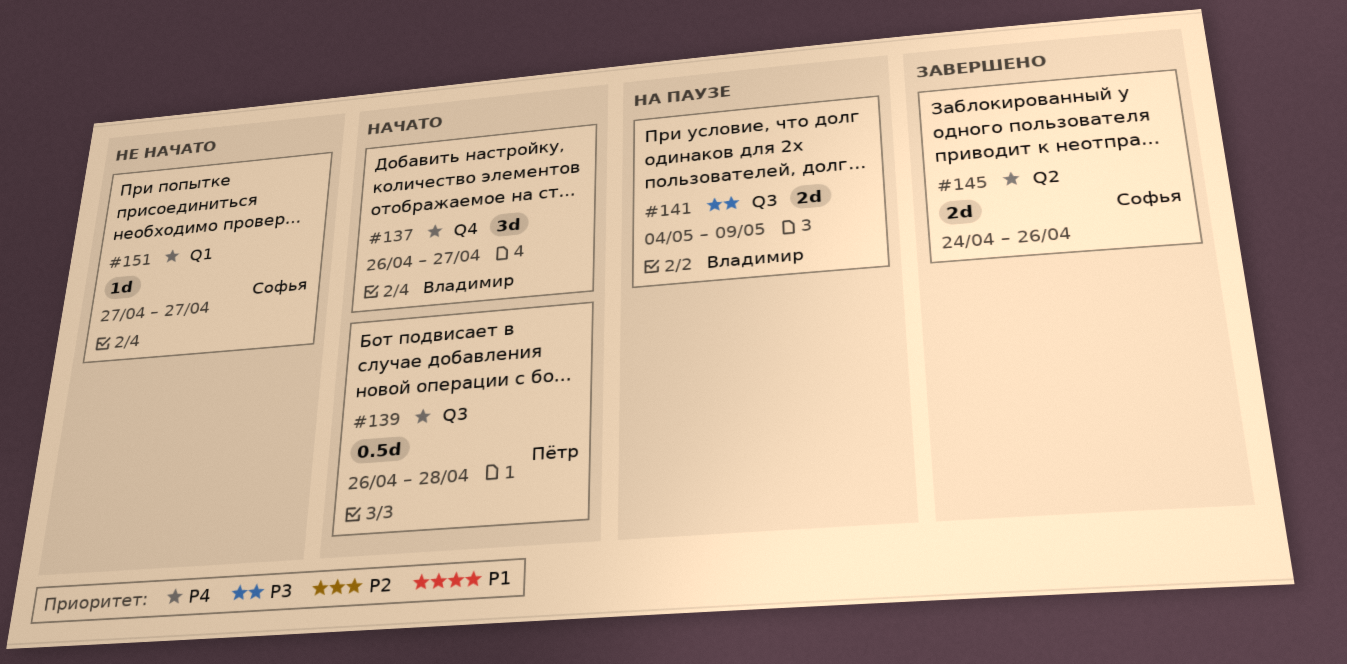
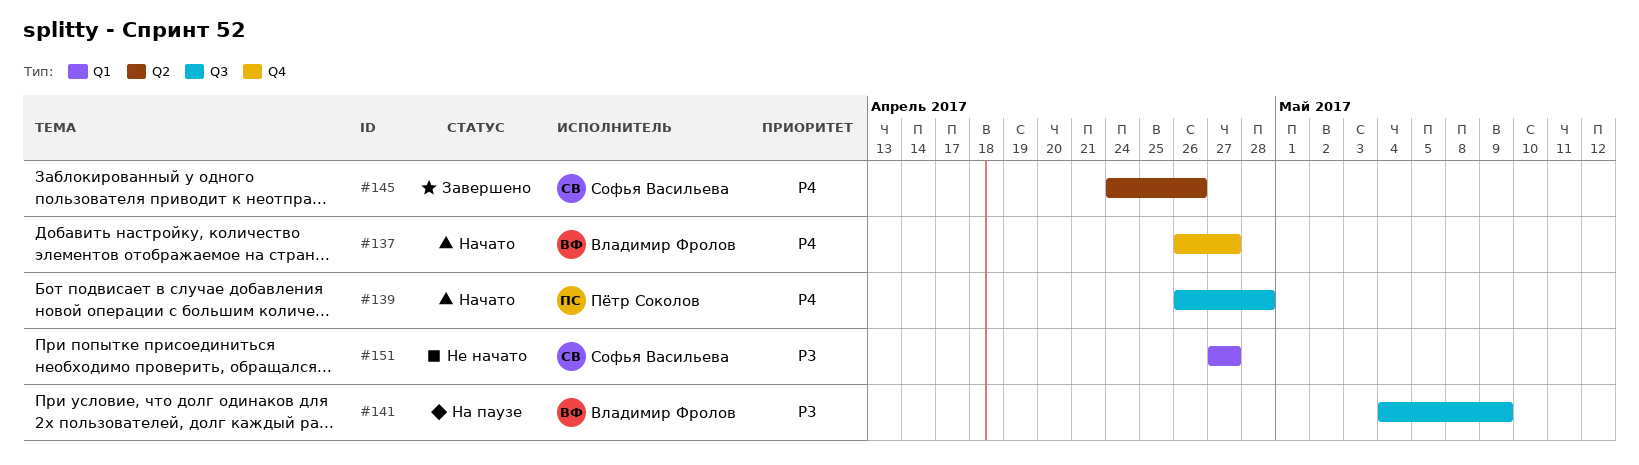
#151, priority: P4 -> P3

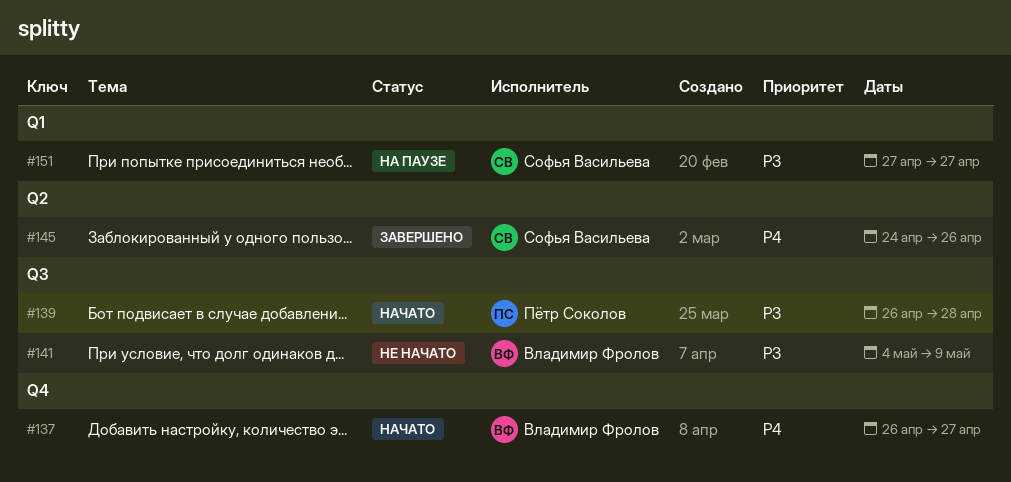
#139, priority: P4 -> P3
#141, status: На паузе -> Не начато
#151, status: Не начато -> На паузе

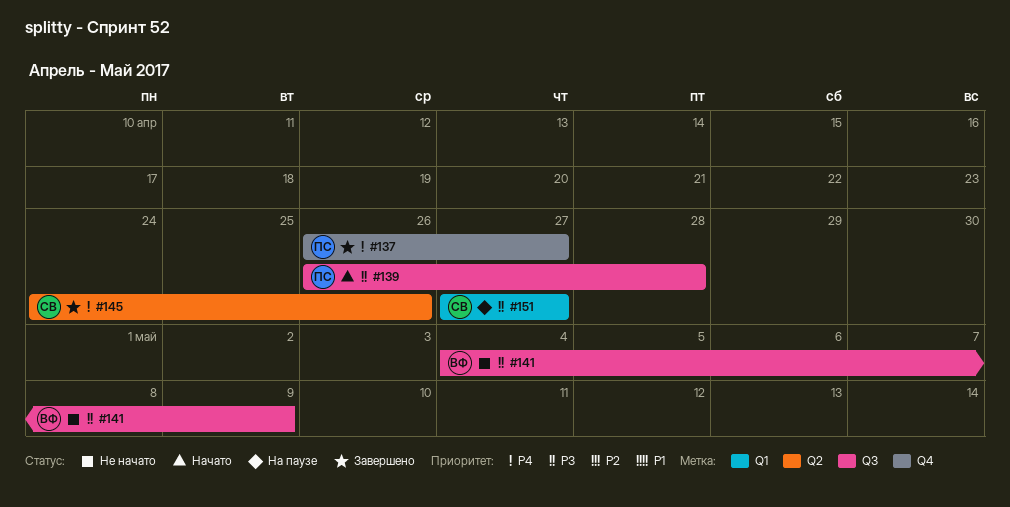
#137, status: Начато -> Завершено
#137, owner: Владимир Фролов -> Пётр Соколов

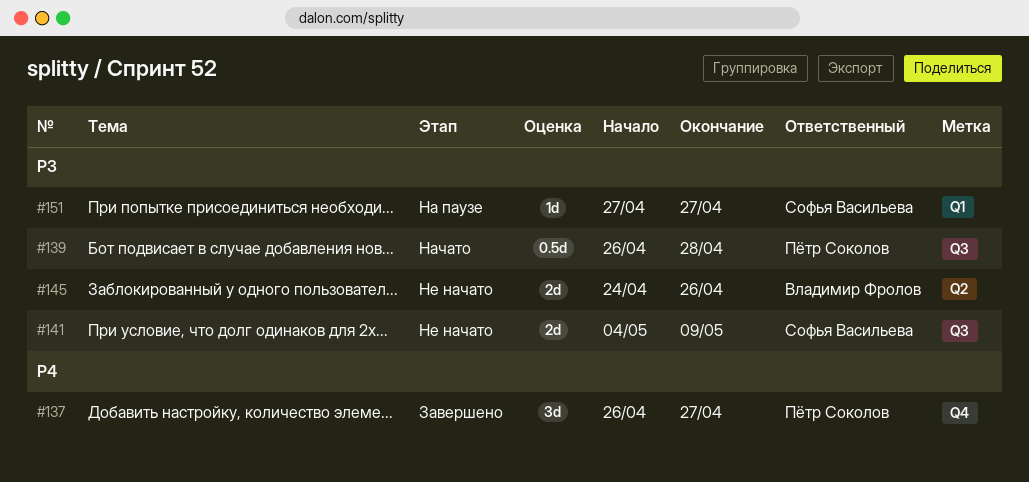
#141, owner: Владимир Фролов -> Софья Васильева
#145, status: Завершено -> Не начато
#145, owner: Софья Васильева -> Владимир Фролов
#145, priority: P4 -> P3

